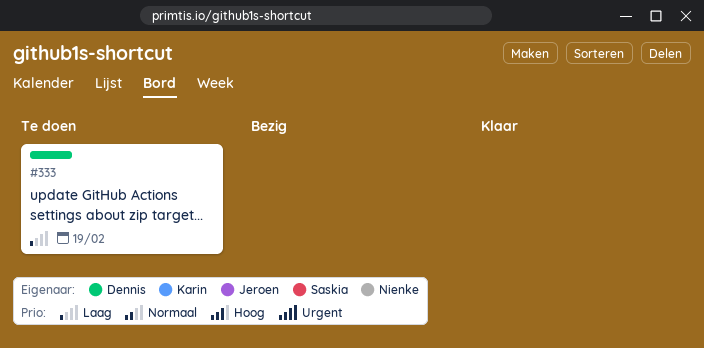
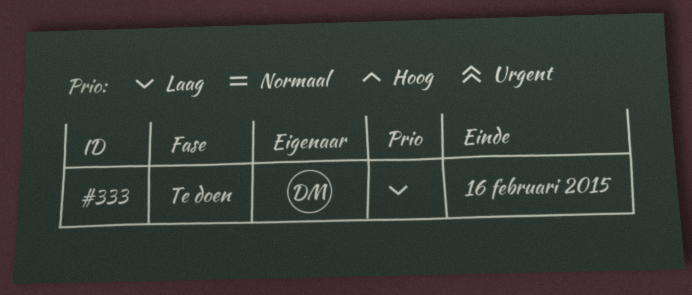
#333, due: Feb 19 -> Feb 16

